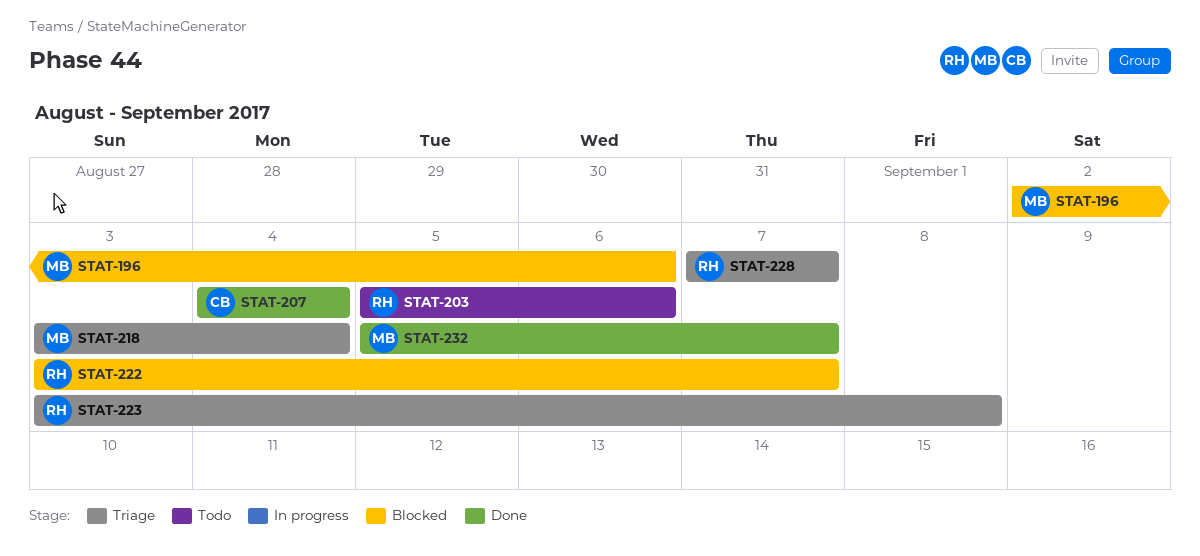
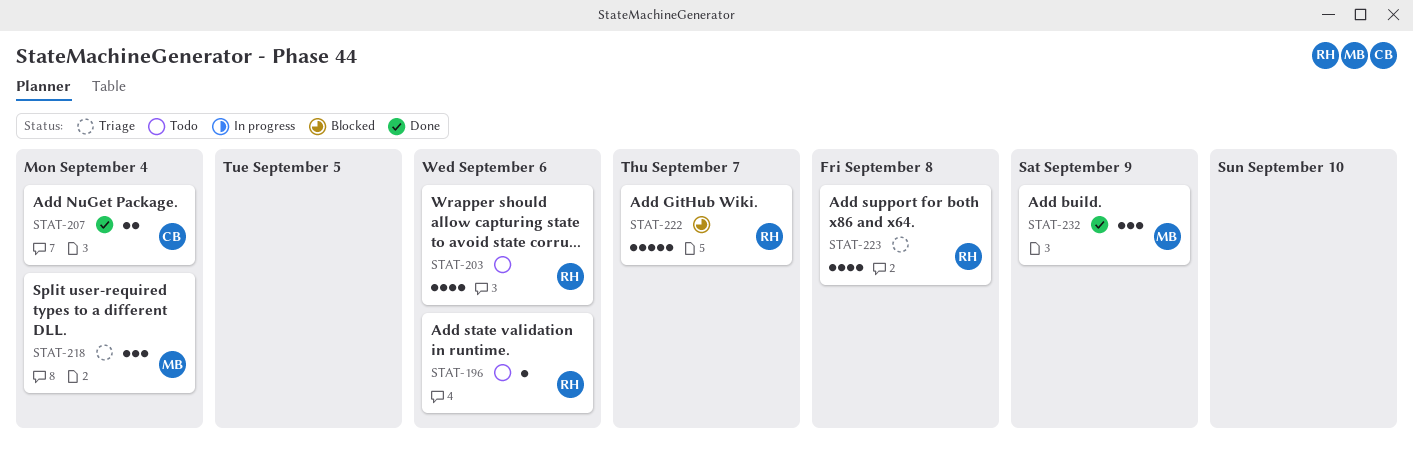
STAT-196, status: Blocked -> Todo
STAT-196, owner: MB -> RH
STAT-228: present -> none
STAT-232, due: Sep 7 -> Sep 9

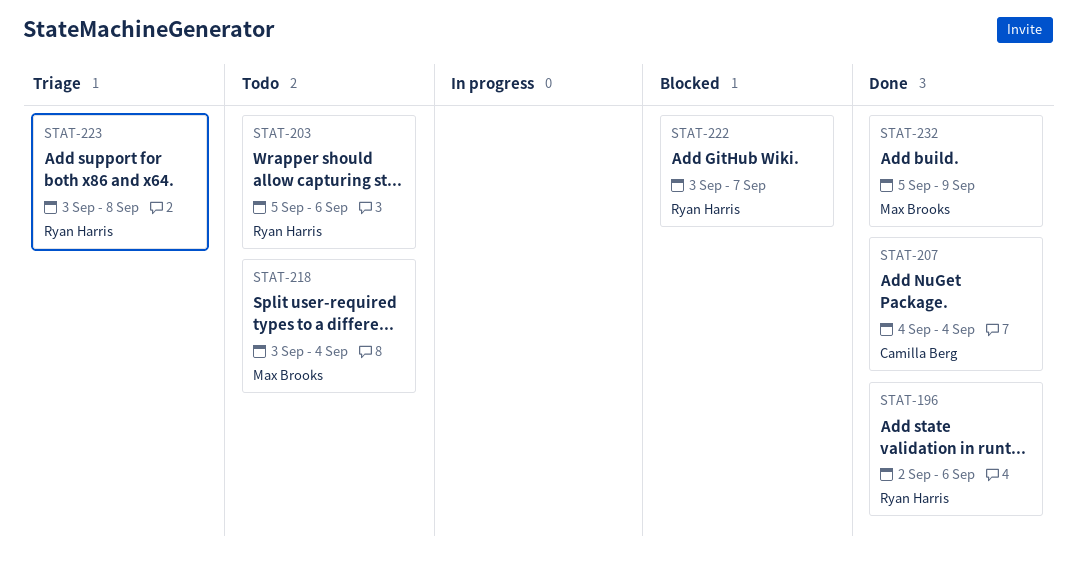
STAT-196, status: Todo -> Done
STAT-218, status: Triage -> Todo

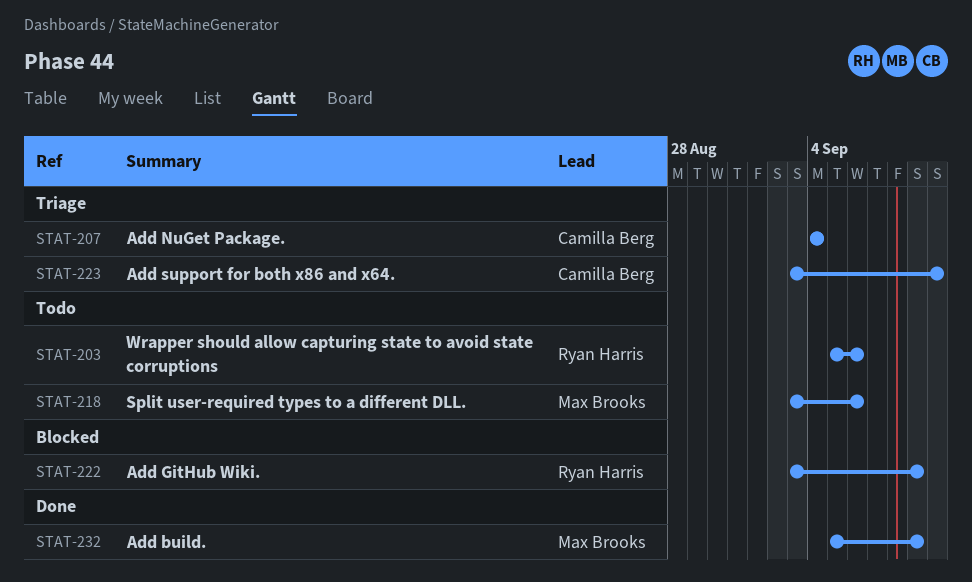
STAT-196: present -> none
STAT-207, status: Done -> Triage
STAT-218, due: Sep 4 -> Sep 6
STAT-222, due: Sep 7 -> Sep 9
STAT-223, owner: Ryan Harris -> Camilla Berg
STAT-223, due: Sep 8 -> Sep 10

